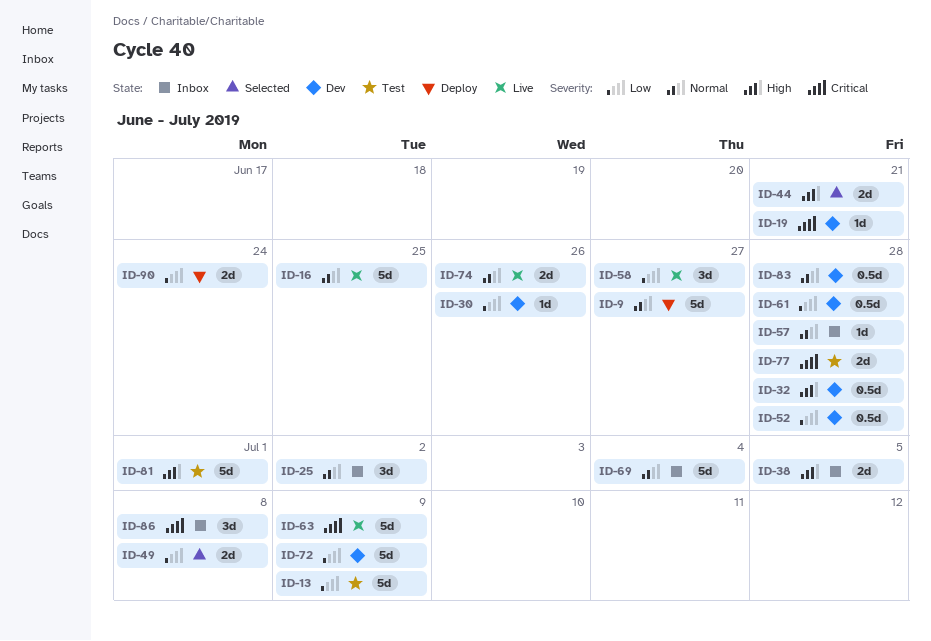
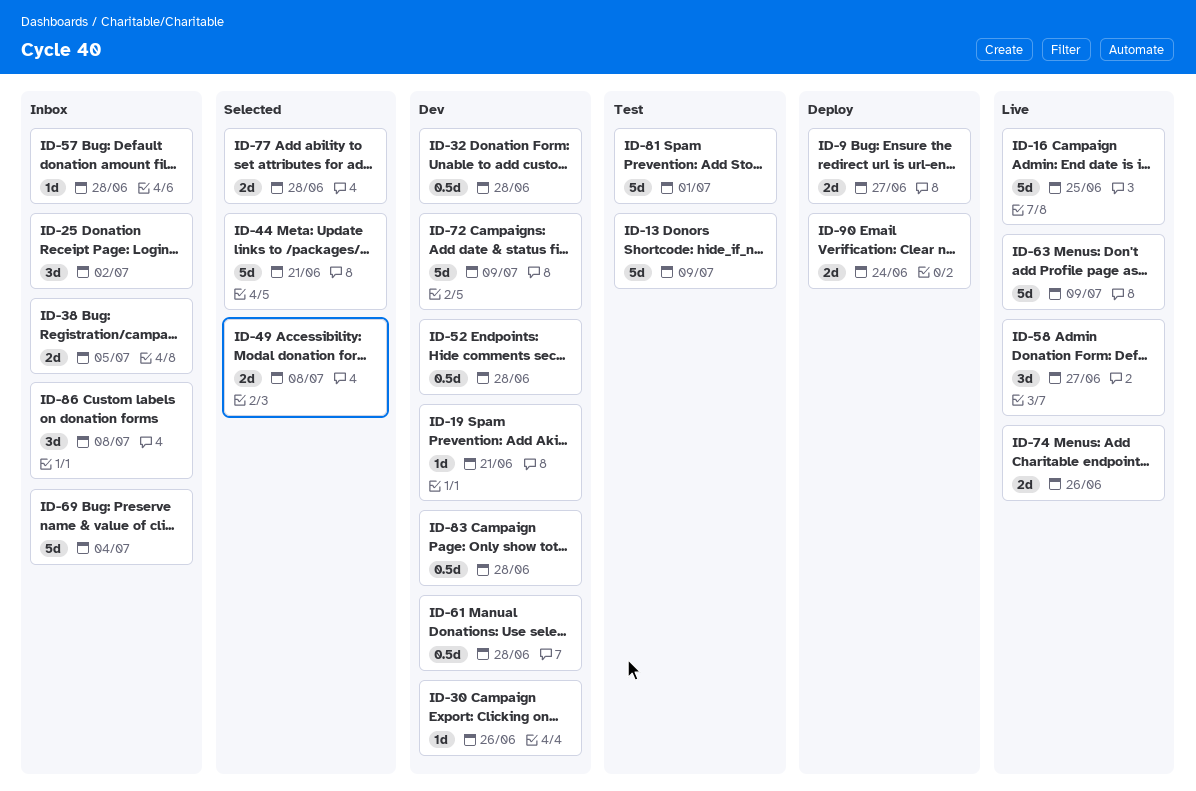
ID-9, estimate: 5d -> 2d
ID-44, estimate: 2d -> 5d
ID-77, status: Test -> Selected

